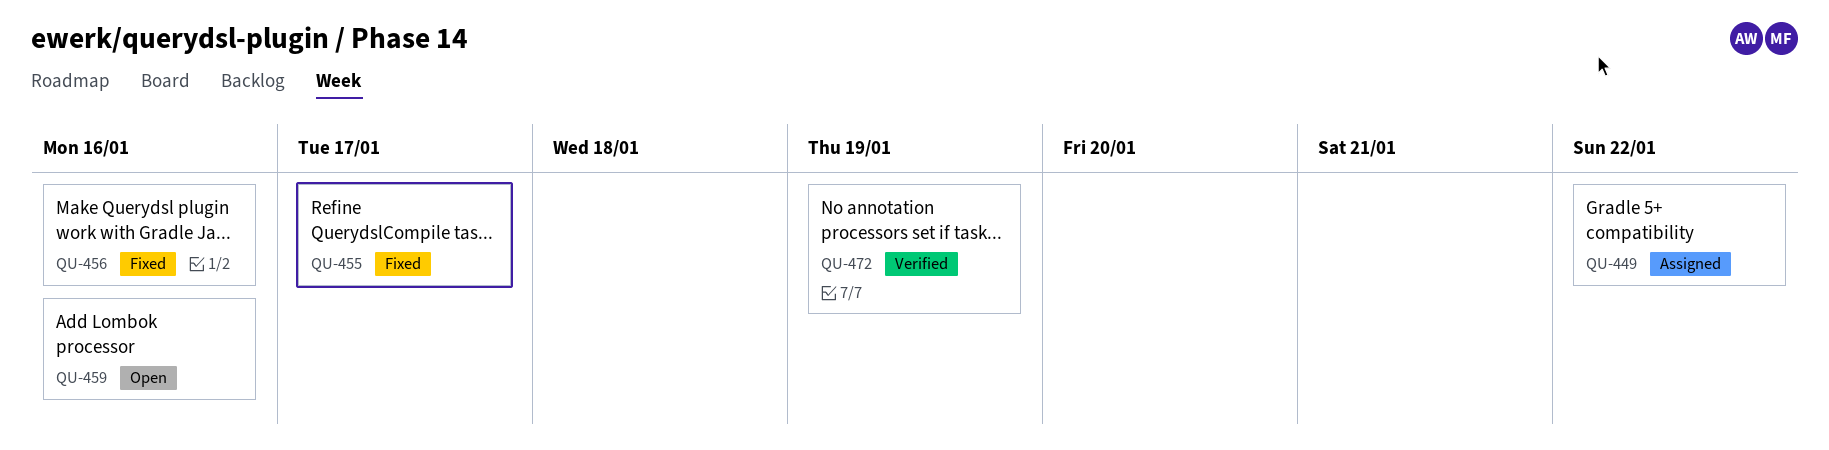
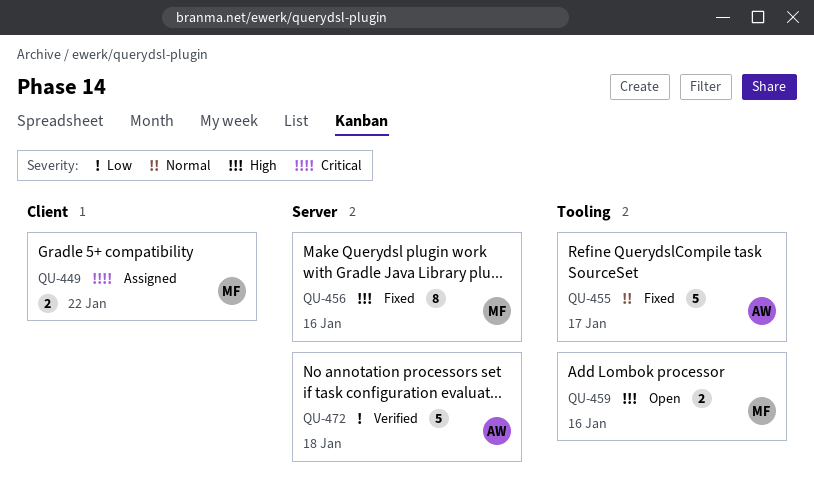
QU-472, due: Jan 19 -> Jan 18

